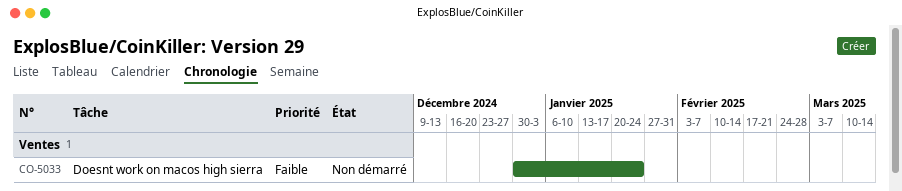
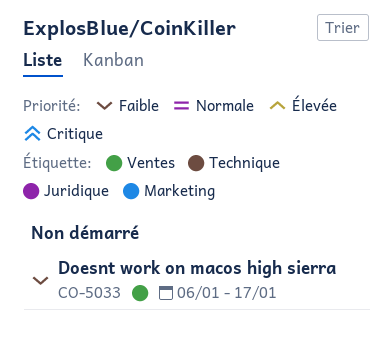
CO-5033, start: Dec 30 -> Jan 6
CO-5033, due: Jan 24 -> Jan 17

